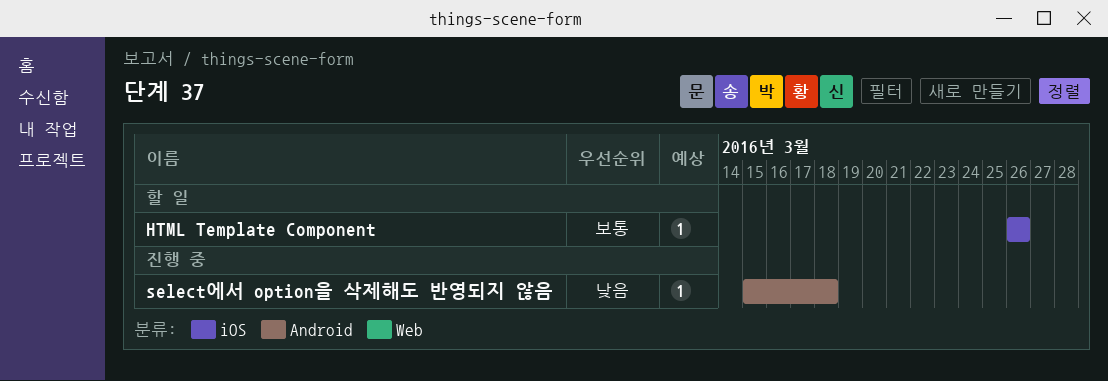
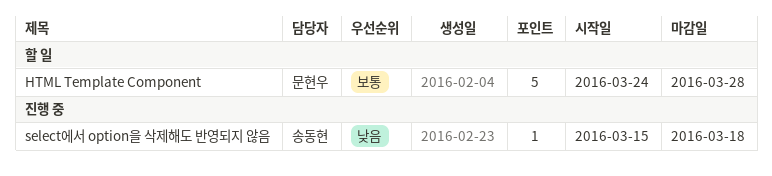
HTML Template Component, estimate: 1 -> 5
HTML Template Component, start: Mar 26 -> Mar 24
HTML Template Component, due: Mar 26 -> Mar 28

